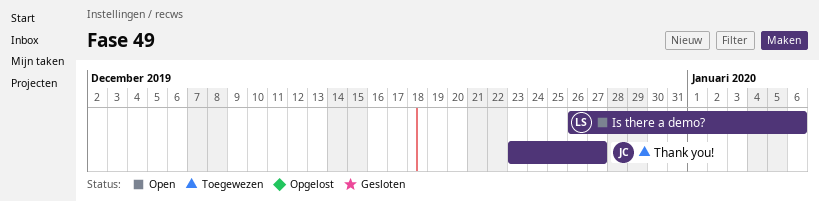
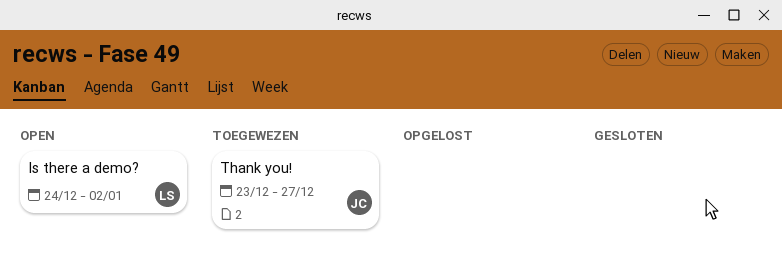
Is there a demo?, start: Dec 26 -> Dec 24
Is there a demo?, due: Jan 6 -> Jan 2

